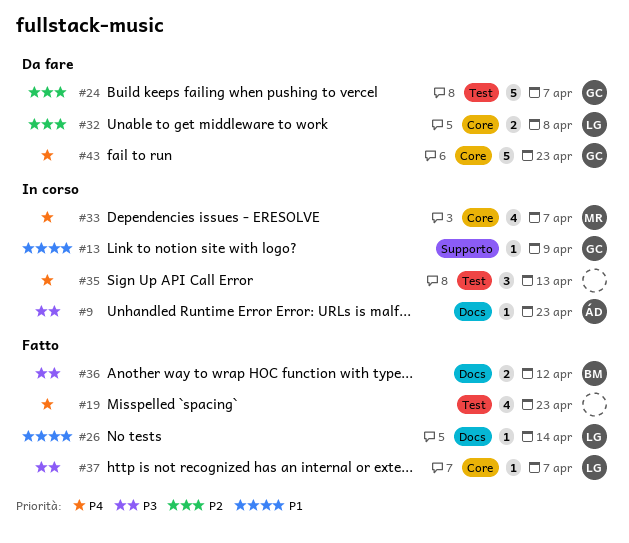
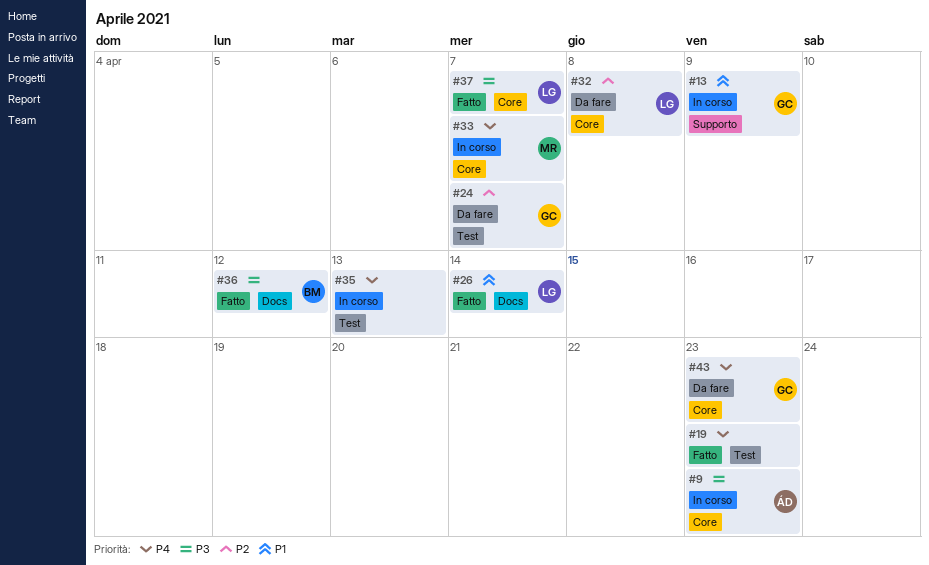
#9, label: Docs -> Core

